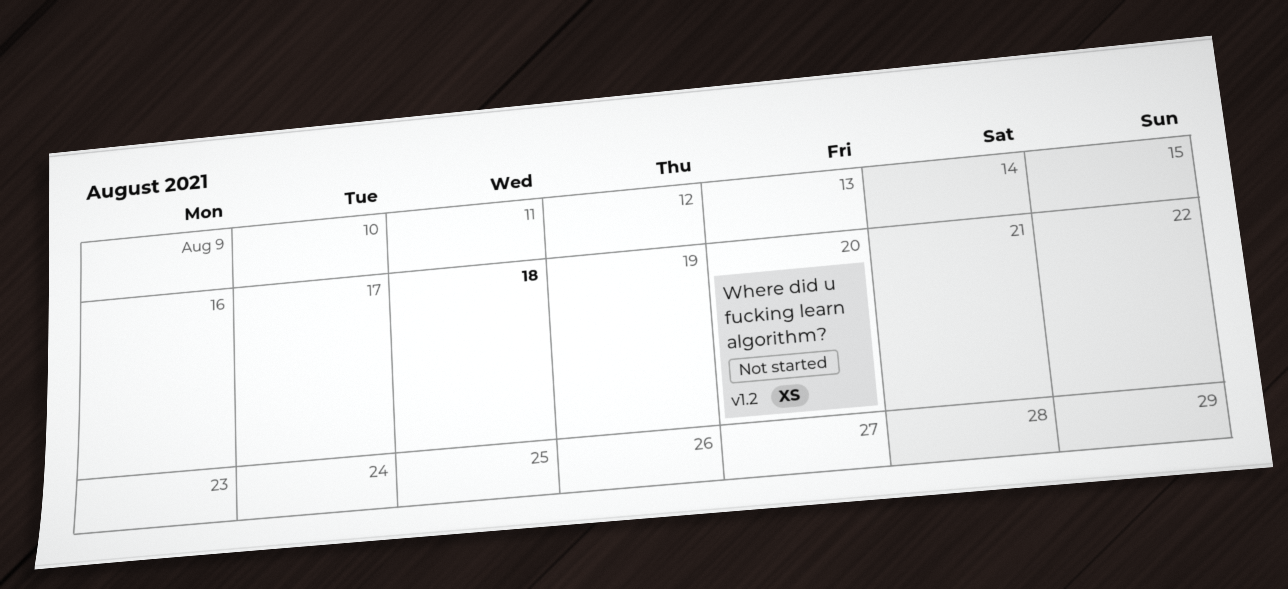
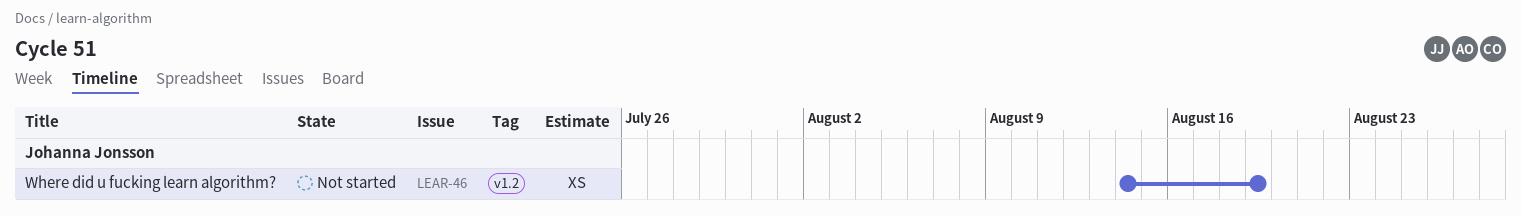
Where did u fucking learn algorithm?, due: Aug 20 -> Aug 19

